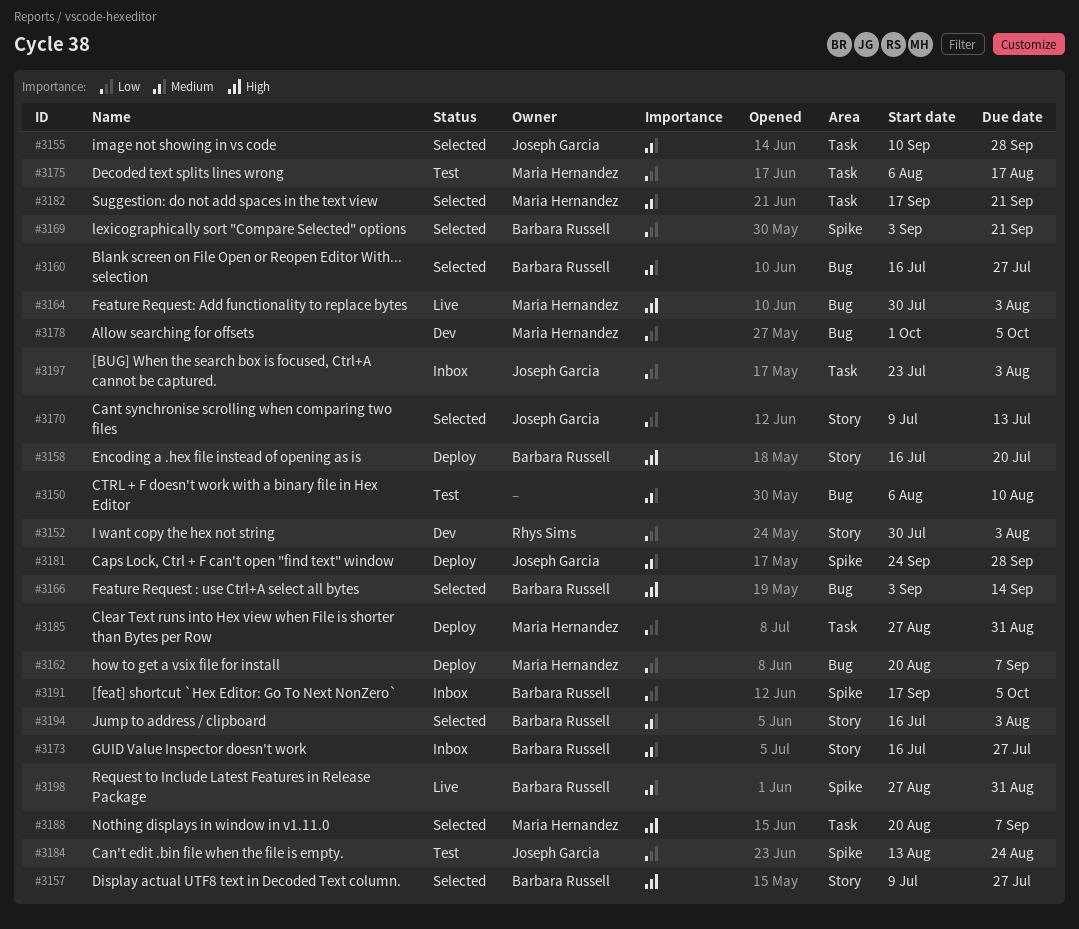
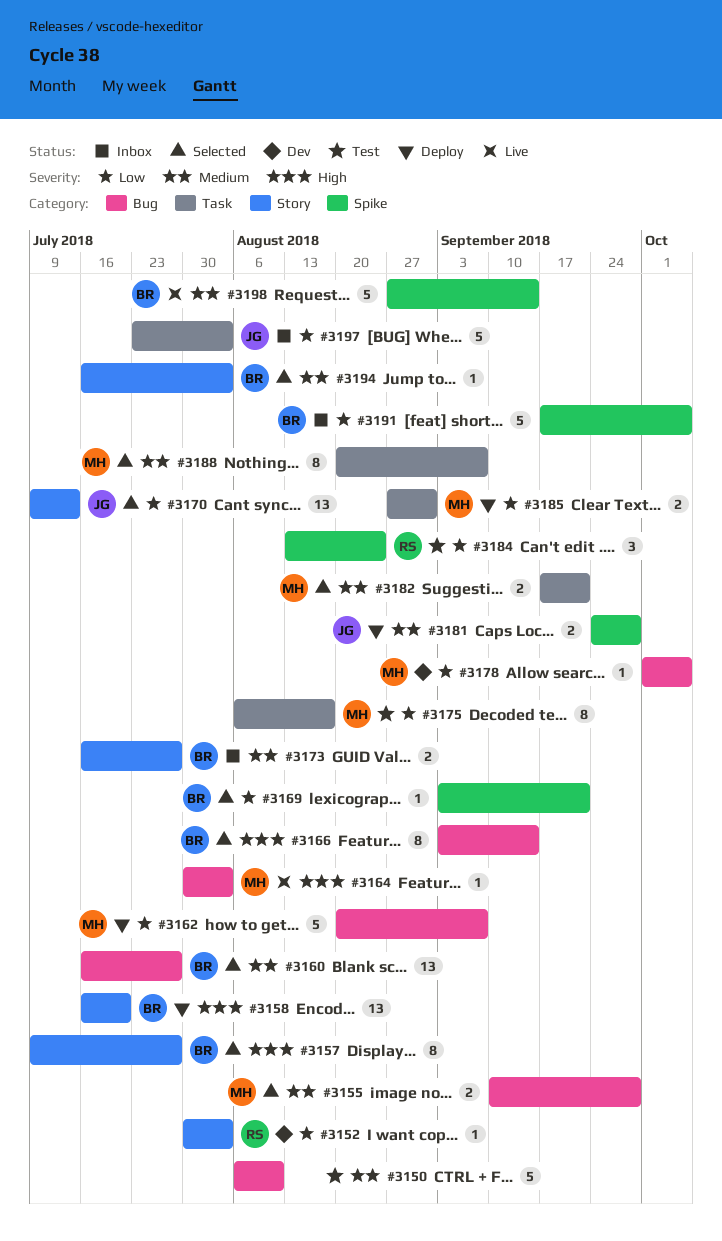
#3155, owner: Joseph Garcia -> Maria Hernandez
#3155, label: Task -> Bug
#3184, owner: Joseph Garcia -> Rhys Sims
#3188, priority: High -> Medium
#3198, due: Aug 31 -> Sep 14

